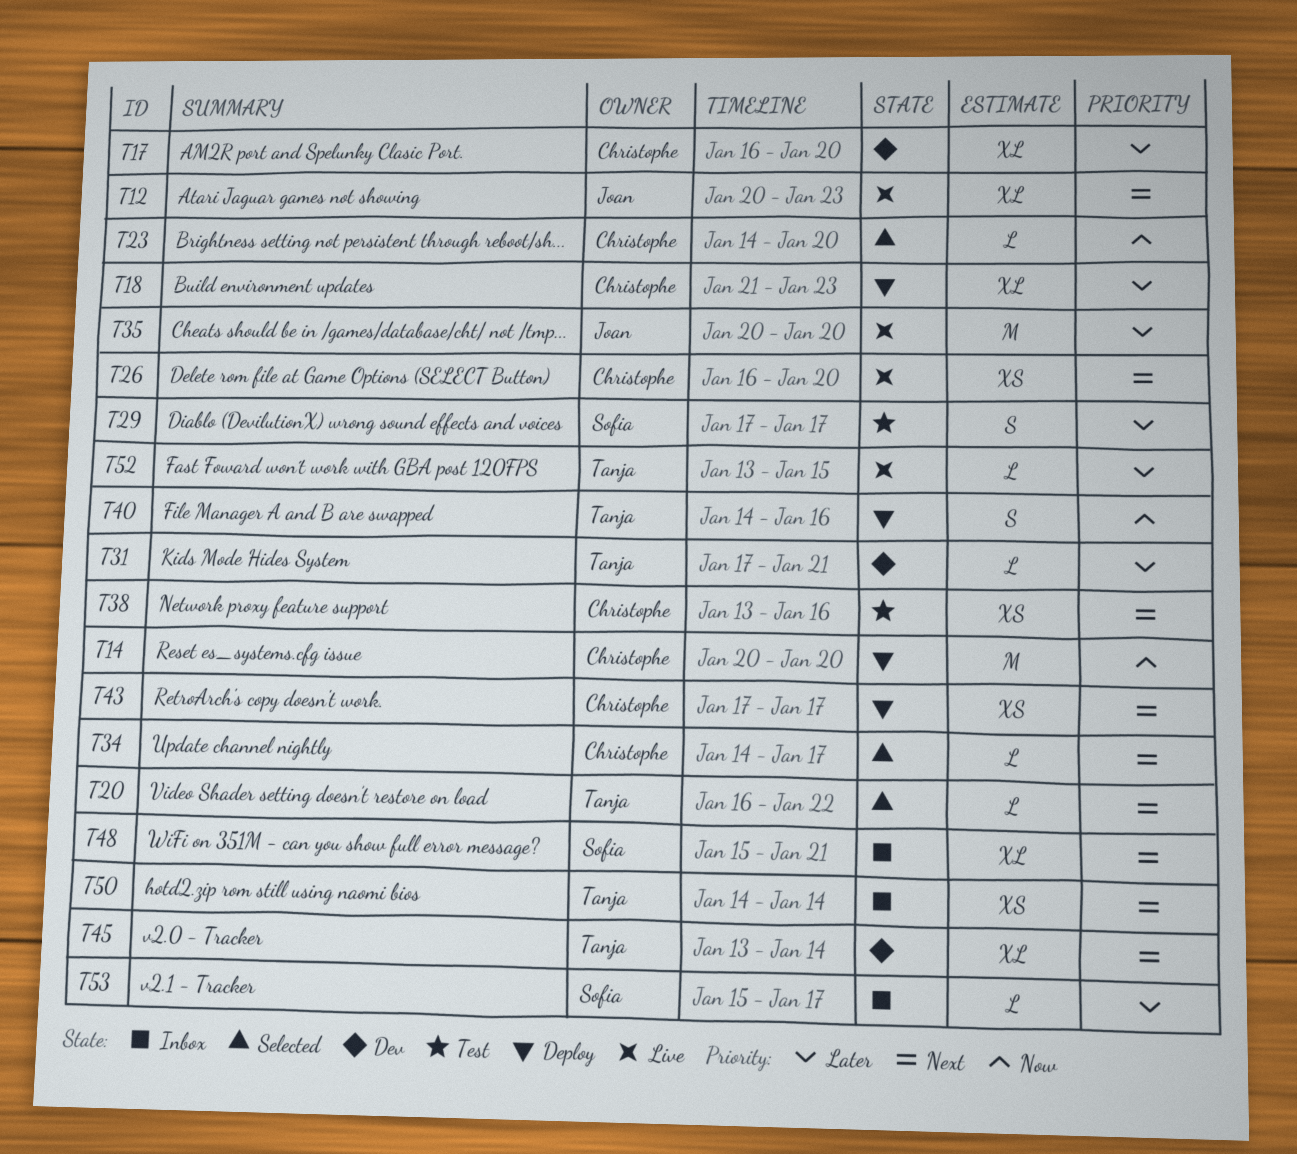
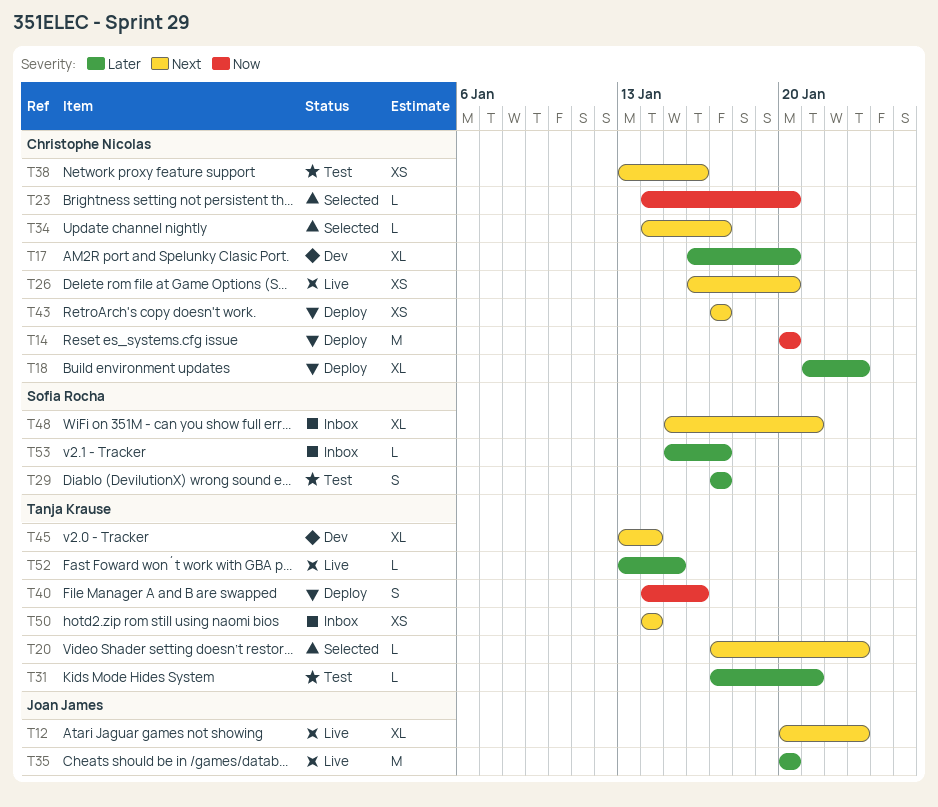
T20, start: Jan 16 -> Jan 17
T20, due: Jan 22 -> Jan 23
T31, status: Dev -> Test

